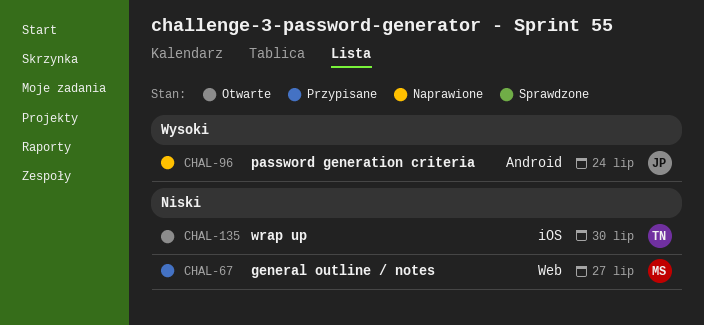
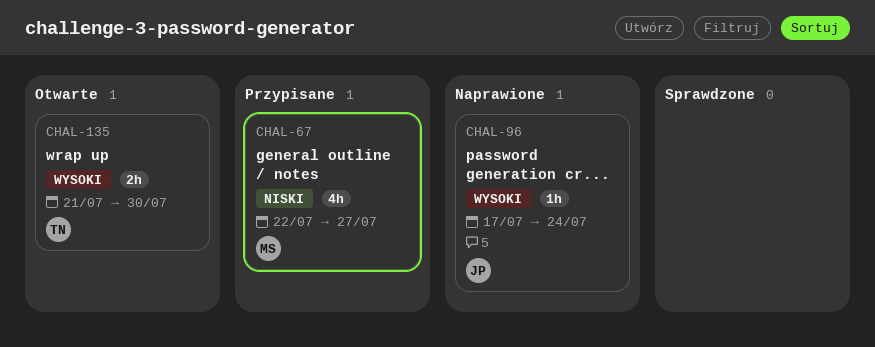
CHAL-135, priority: Niski -> Wysoki

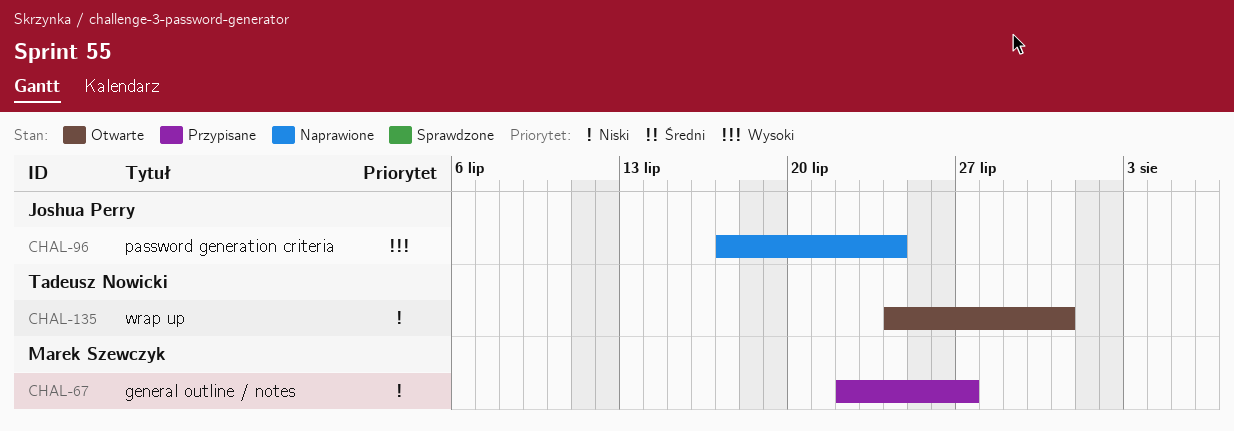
CHAL-135, priority: Wysoki -> Niski
CHAL-135, start: Jul 21 -> Jul 24
CHAL-135, due: Jul 30 -> Jul 31

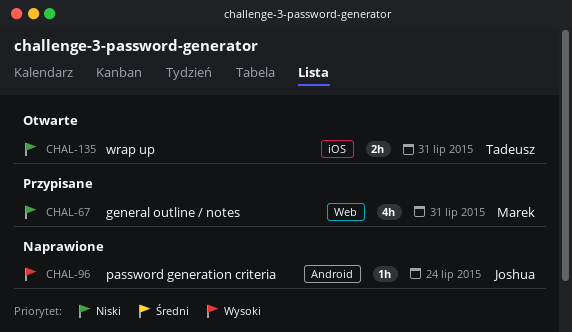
CHAL-67, due: Jul 27 -> Jul 31

